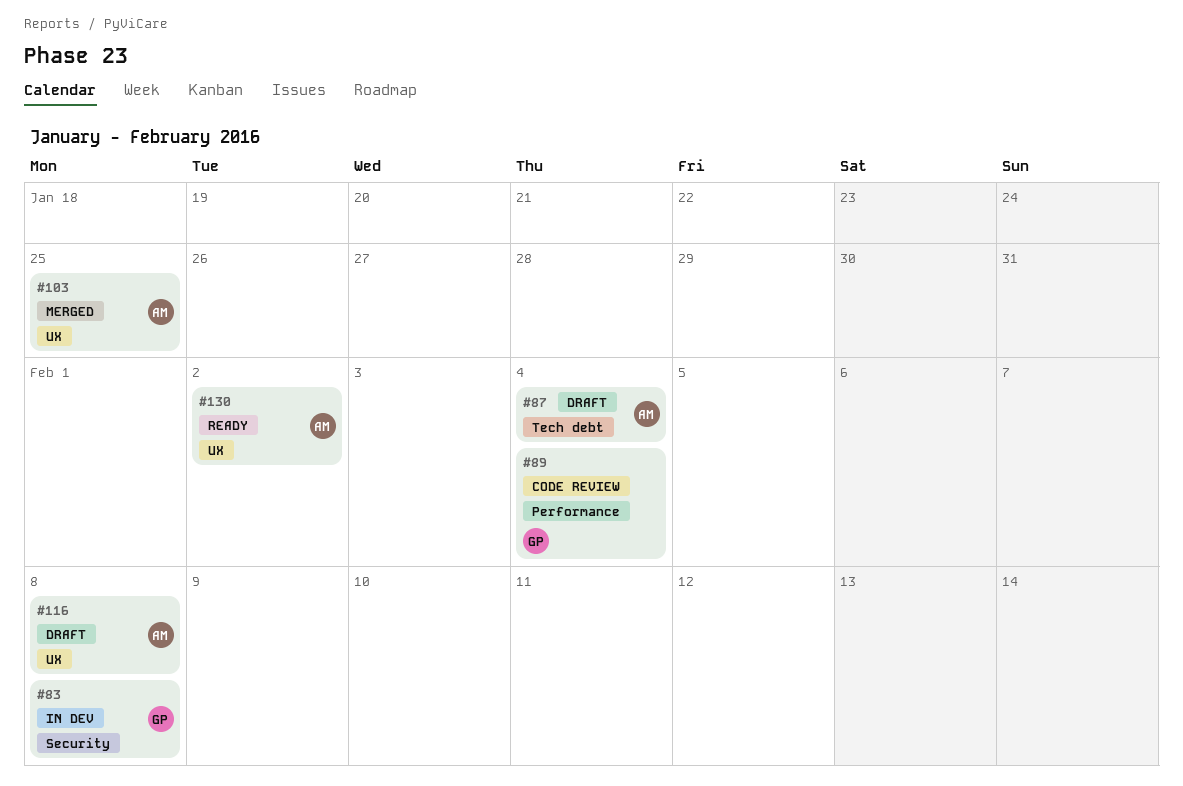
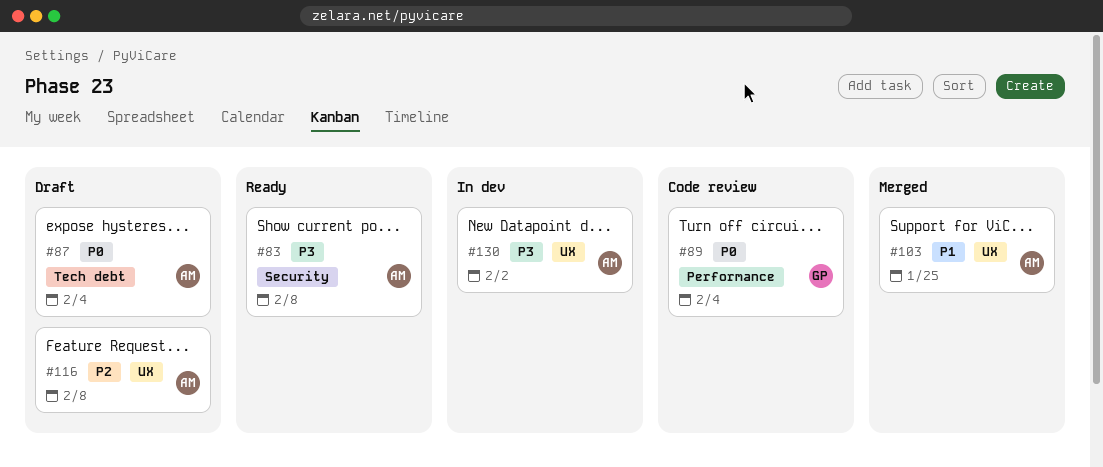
#83, status: In dev -> Ready
#83, owner: GP -> AM
#130, status: Ready -> In dev

